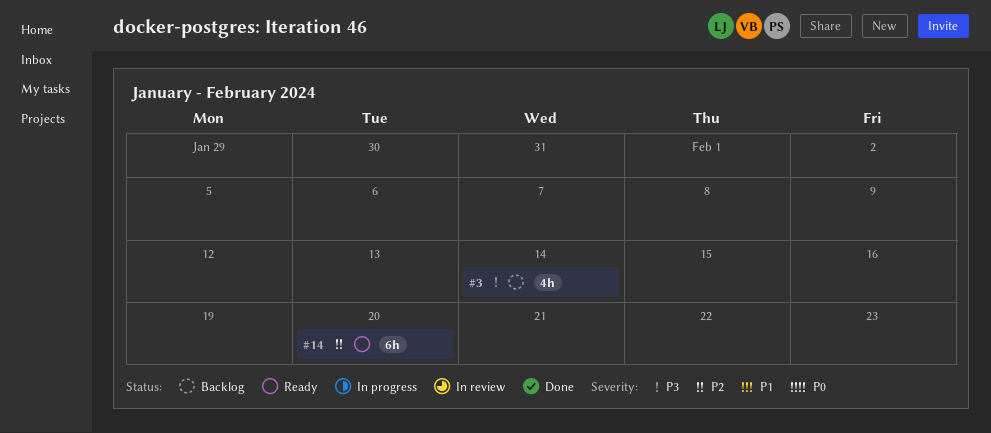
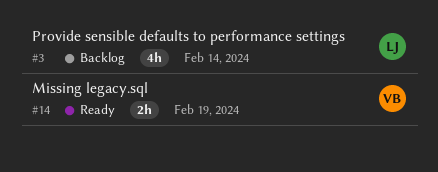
#14, estimate: 6h -> 2h
#14, due: Feb 20 -> Feb 19

